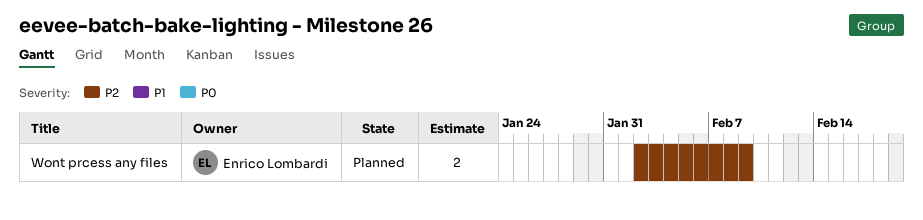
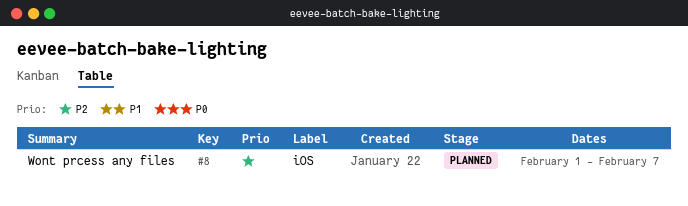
Wont prcess any files, start: Feb 2 -> Feb 1
Wont prcess any files, due: Feb 9 -> Feb 7

